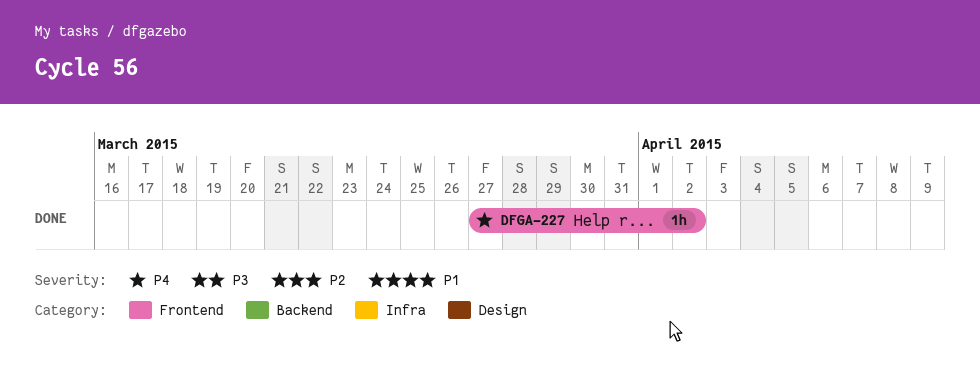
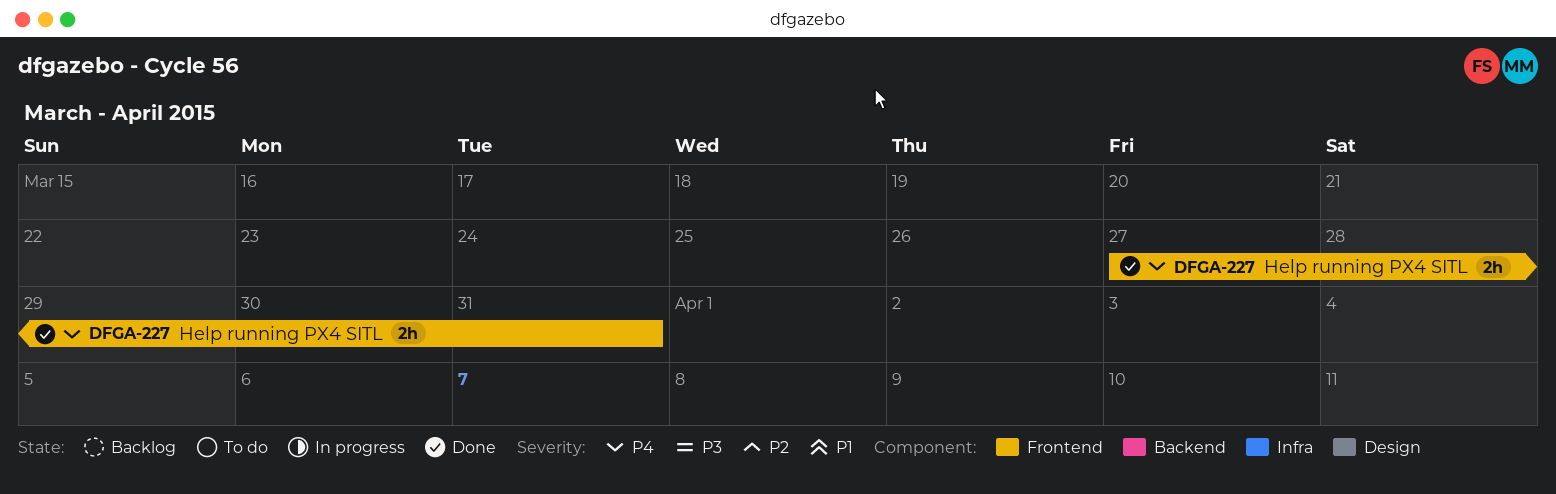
DFGA-227, estimate: 1h -> 2h
DFGA-227, due: Apr 2 -> Mar 31

